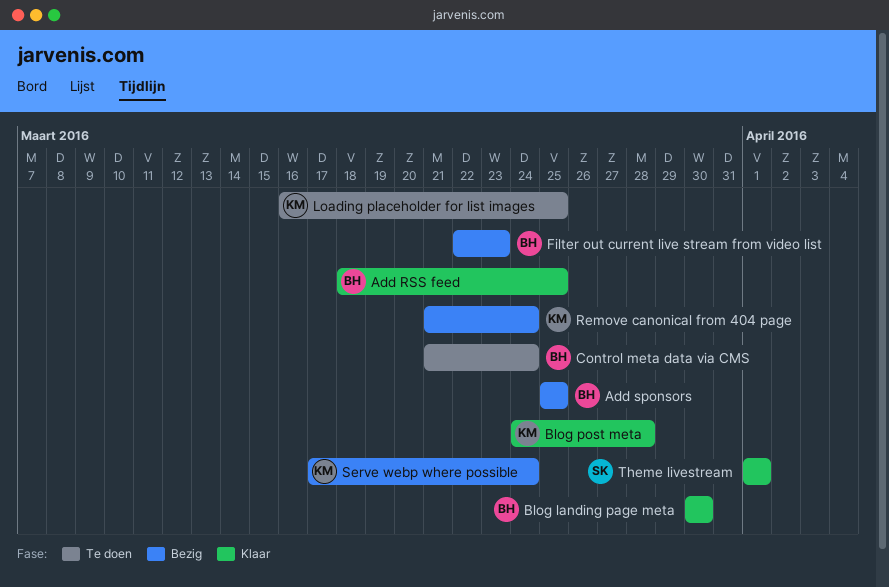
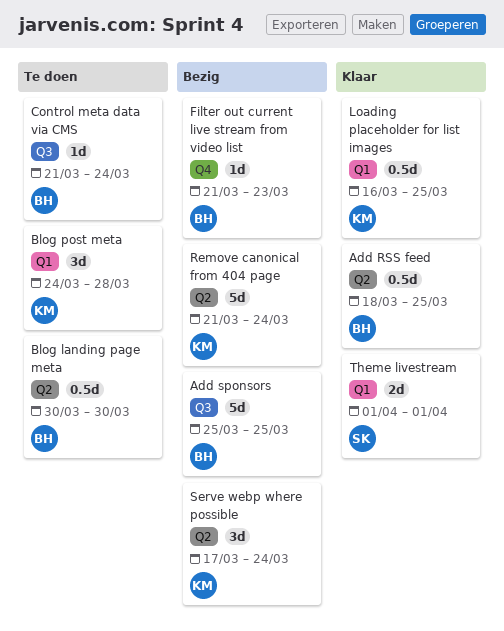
Blog landing page meta, status: Klaar -> Te doen
Blog post meta, status: Klaar -> Te doen
Filter out current live stream from video list, start: Mar 22 -> Mar 21
Loading placeholder for list images, status: Te doen -> Klaar

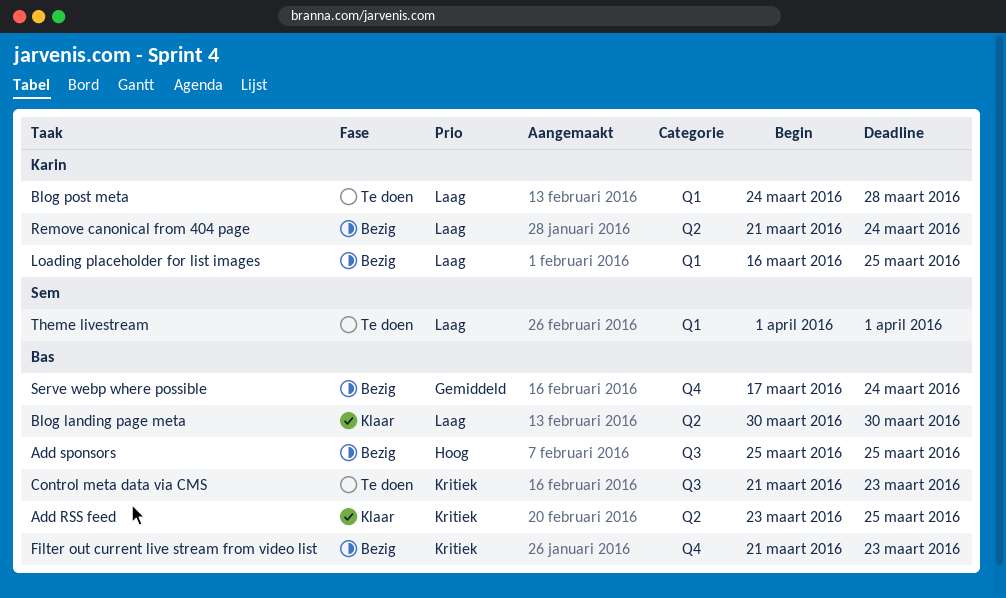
Add RSS feed, start: Mar 18 -> Mar 23
Blog landing page meta, status: Te doen -> Klaar
Control meta data via CMS, due: Mar 24 -> Mar 23
Loading placeholder for list images, status: Klaar -> Bezig
Serve webp where possible, owner: Karin -> Bas
Serve webp where possible, label: Q2 -> Q4
Theme livestream, status: Klaar -> Te doen

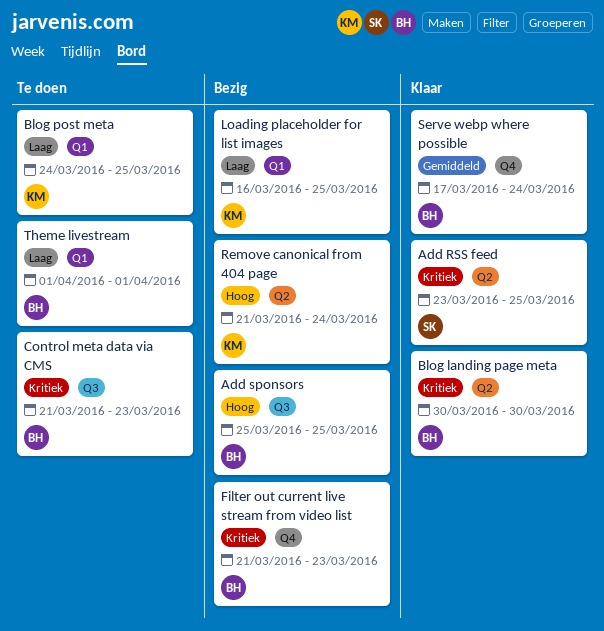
Add RSS feed, owner: Bas -> Sem
Blog landing page meta, priority: Laag -> Kritiek
Blog post meta, due: Mar 28 -> Mar 25
Remove canonical from 404 page, priority: Laag -> Hoog
Serve webp where possible, status: Bezig -> Klaar
Theme livestream, owner: Sem -> Bas

